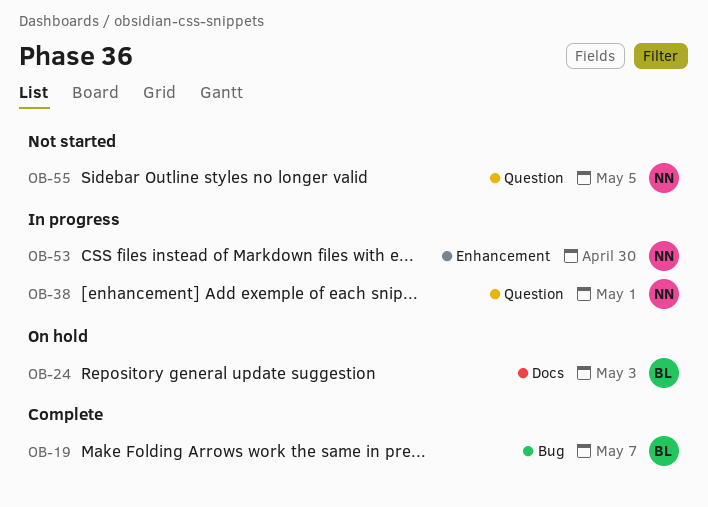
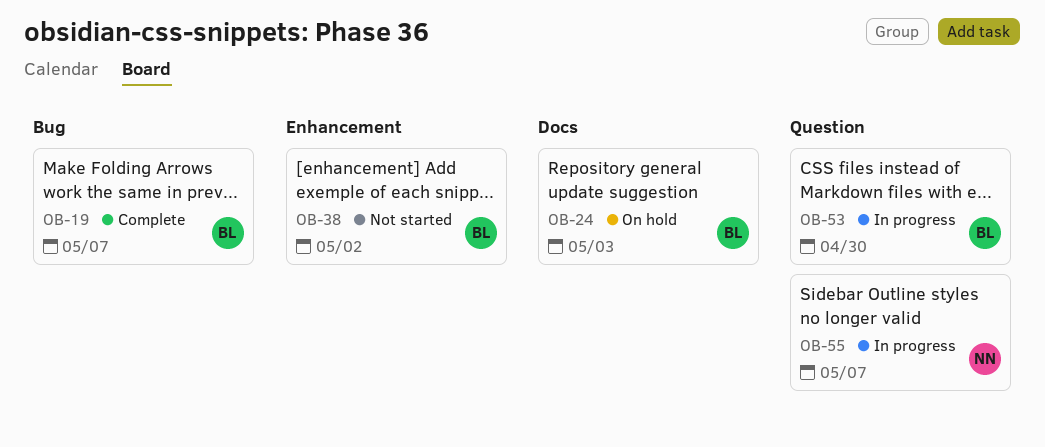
OB-38, status: In progress -> Not started
OB-38, owner: NN -> BL
OB-38, label: Question -> Enhancement
OB-38, due: May 1 -> May 2
OB-53, owner: NN -> BL
OB-53, label: Enhancement -> Question
OB-55, status: Not started -> In progress
OB-55, due: May 5 -> May 7

